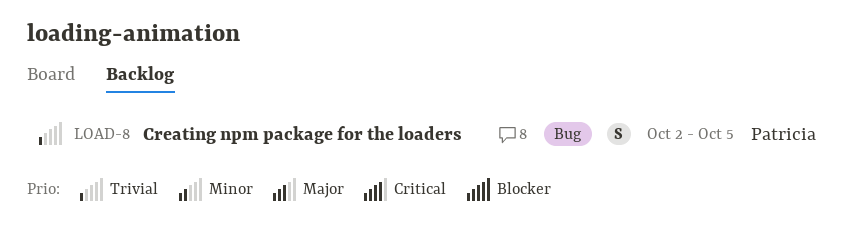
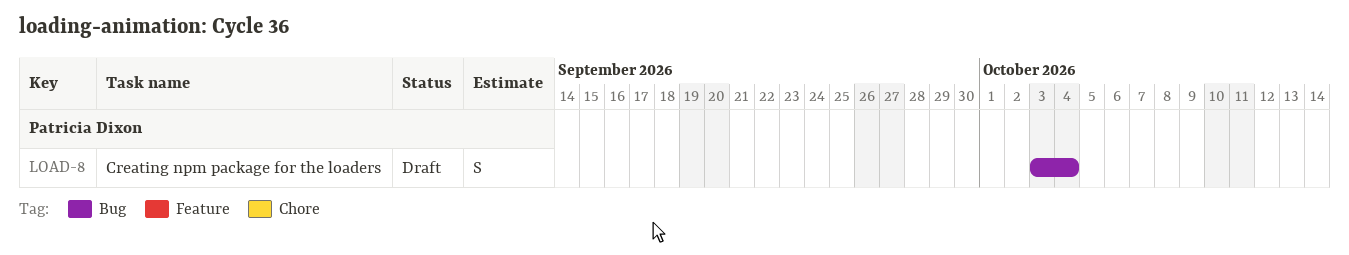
LOAD-8, start: Oct 2 -> Oct 3
LOAD-8, due: Oct 5 -> Oct 4

